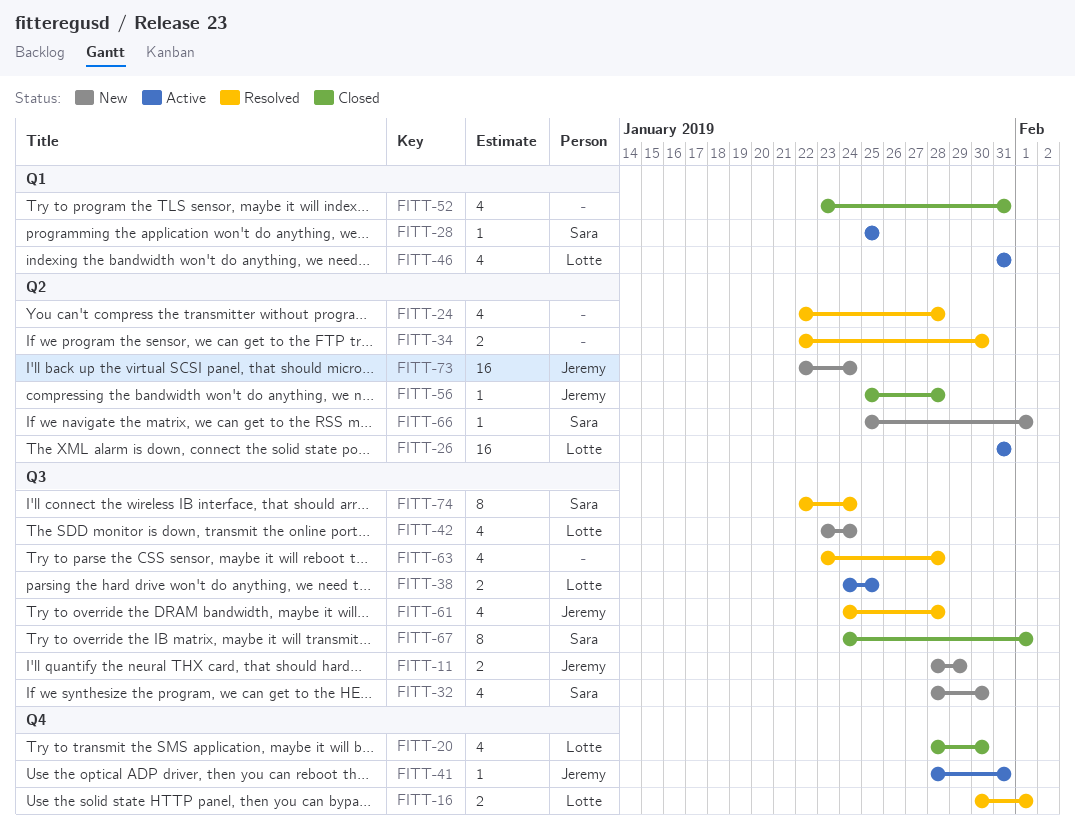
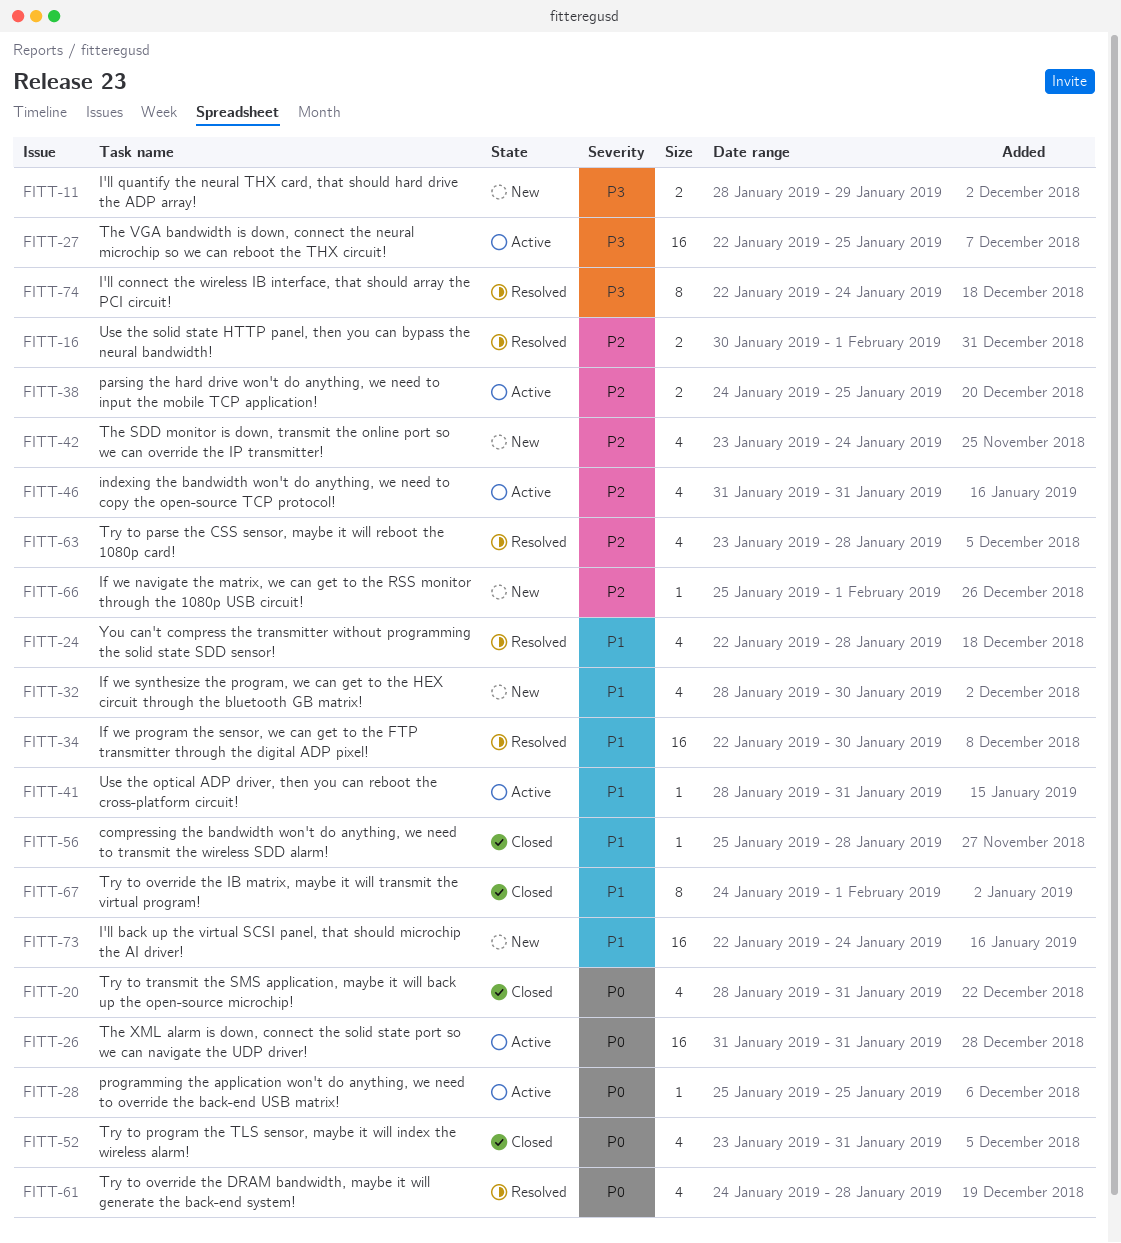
FITT-20, due: Jan 30 -> Jan 31
FITT-27: none -> present
FITT-34, estimate: 2 -> 16

